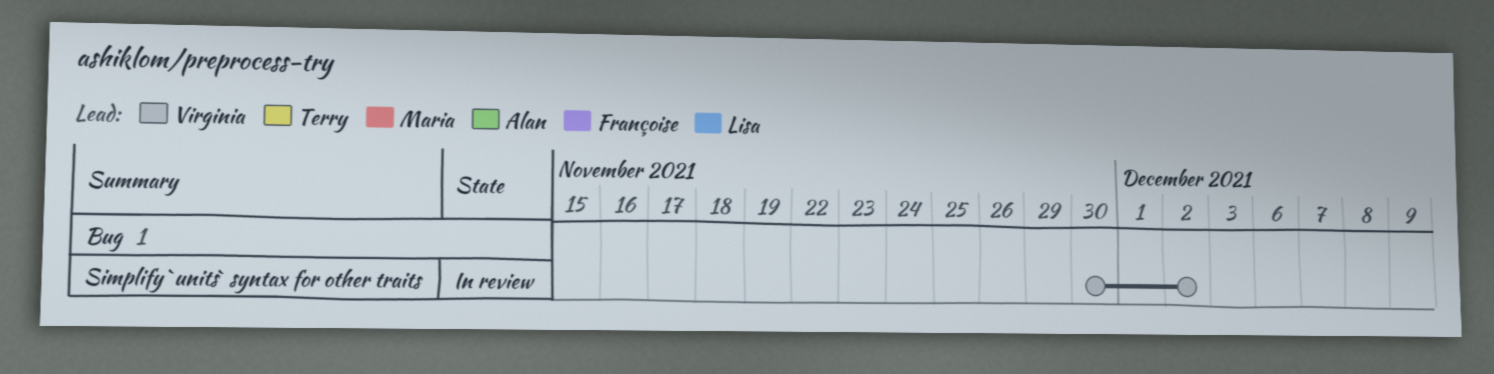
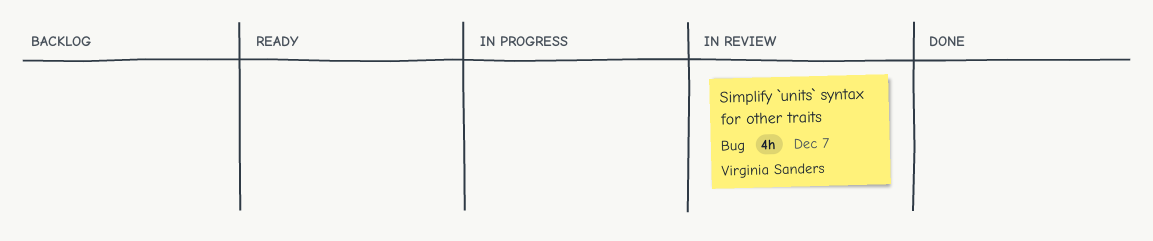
Simplify `units` syntax for other traits, due: Dec 2 -> Dec 7

